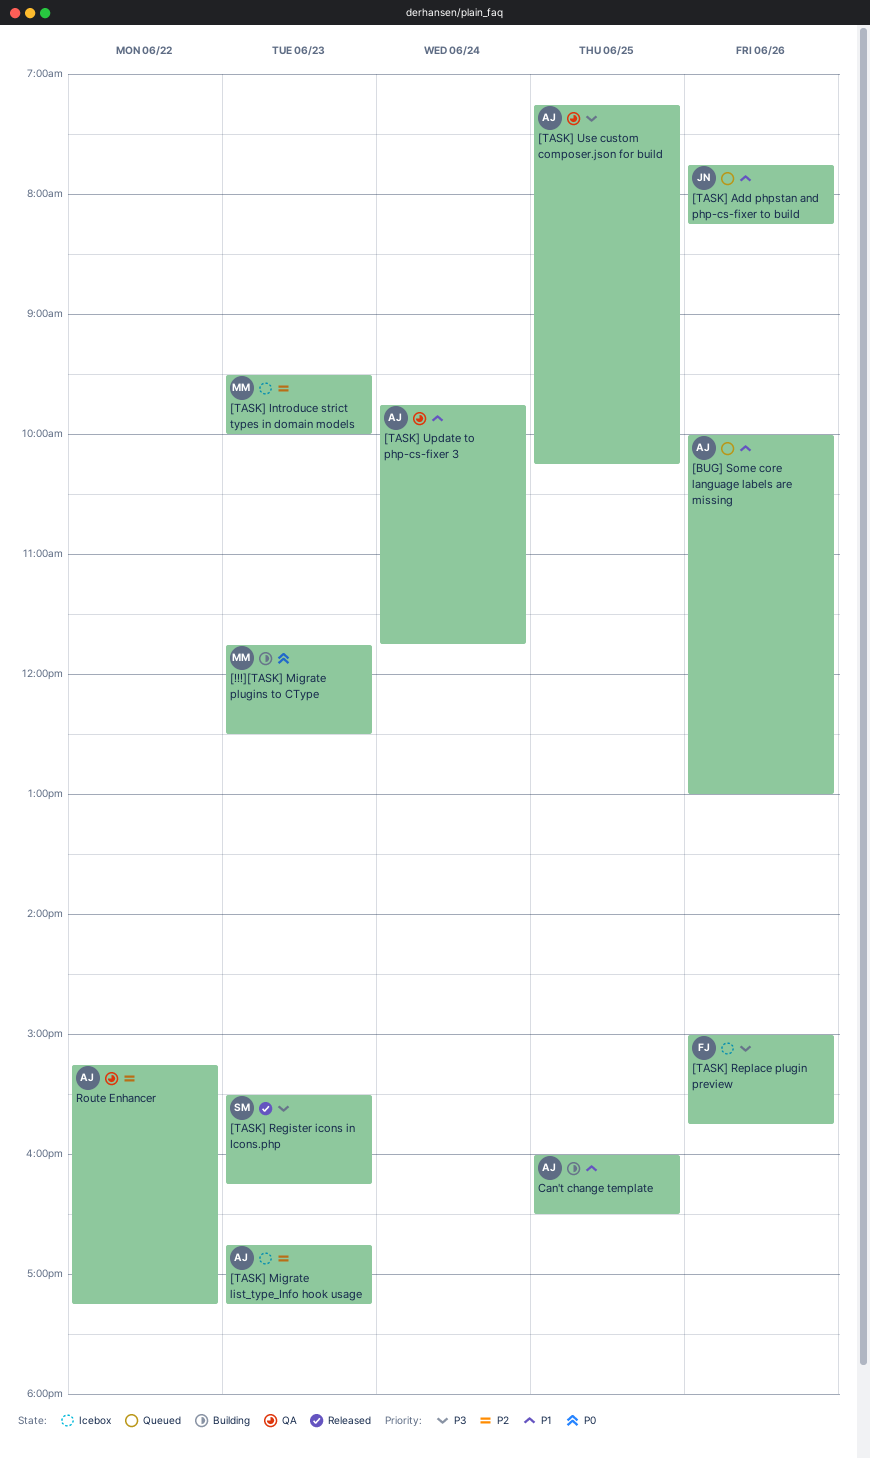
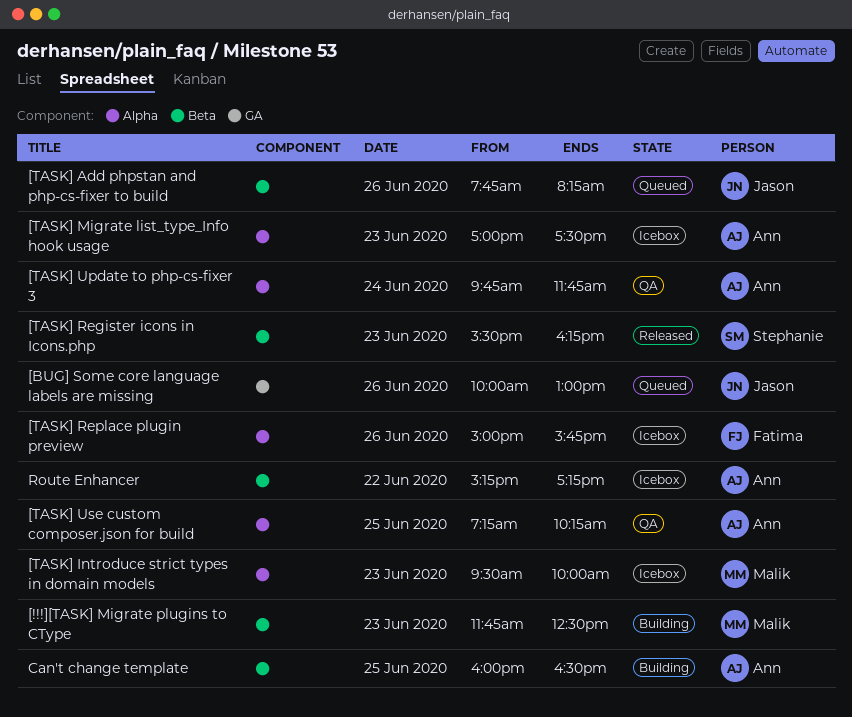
[BUG] Some core language labels are missing, owner: Ann -> Jason
[TASK] Migrate list_type_Info hook usage, begins: 16:45 -> 17:00
[TASK] Migrate list_type_Info hook usage, ends: 17:15 -> 17:30
Route Enhancer, status: QA -> Icebox

